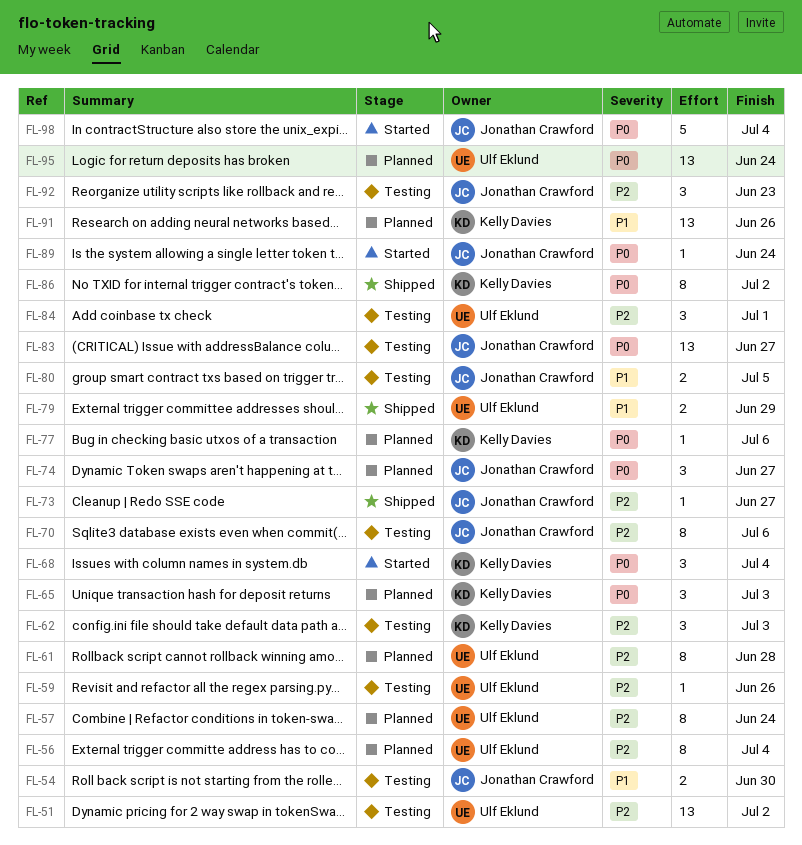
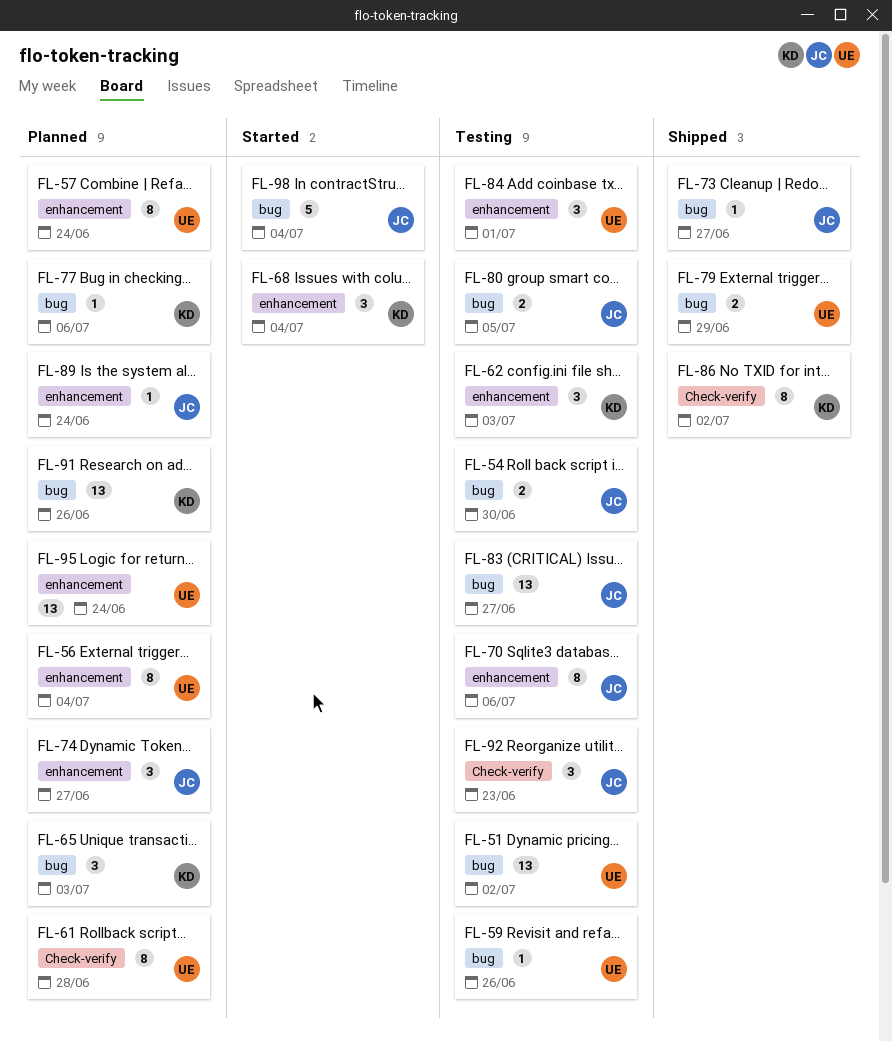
FL-89, status: Started -> Planned

